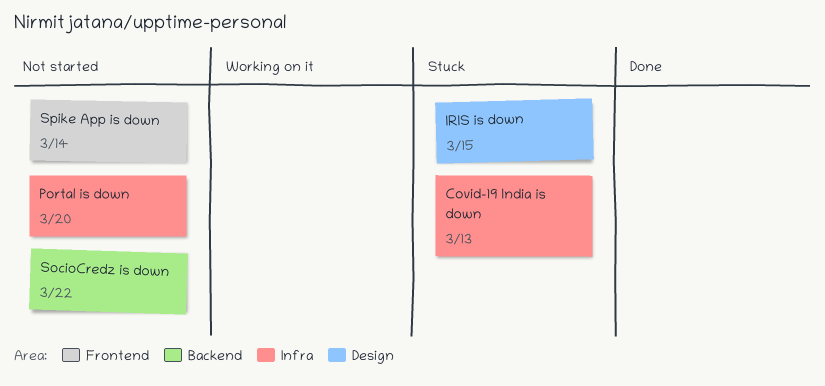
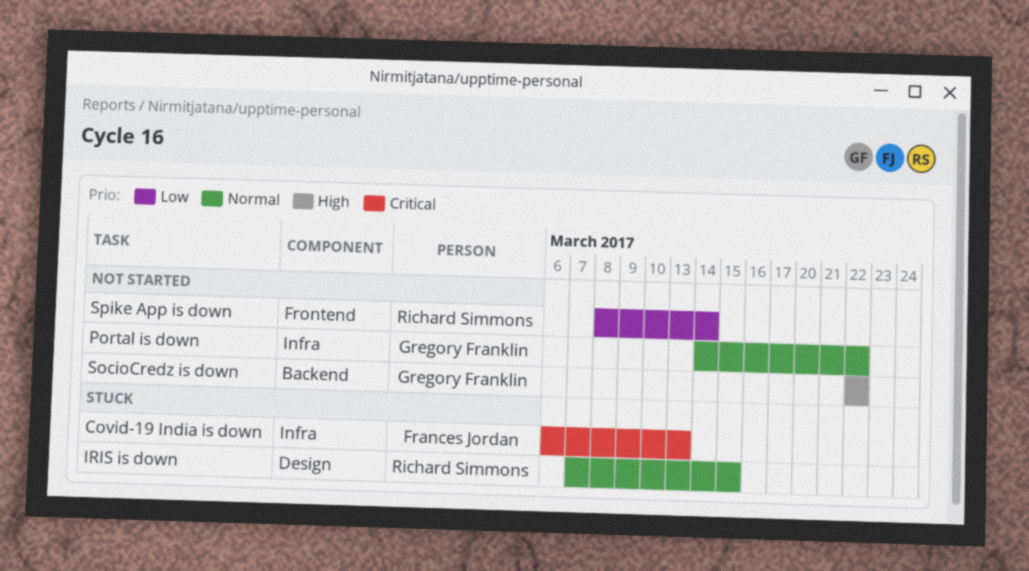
Portal is down, due: Mar 20 -> Mar 22

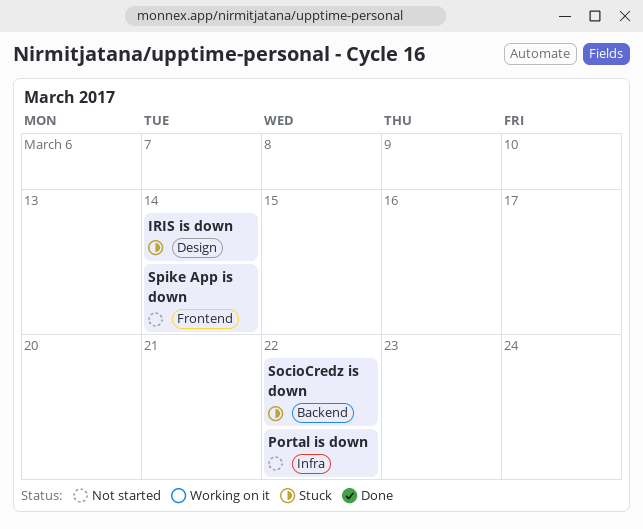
Covid-19 India is down: present -> none
IRIS is down, due: Mar 15 -> Mar 14
SocioCredz is down, status: Not started -> Stuck

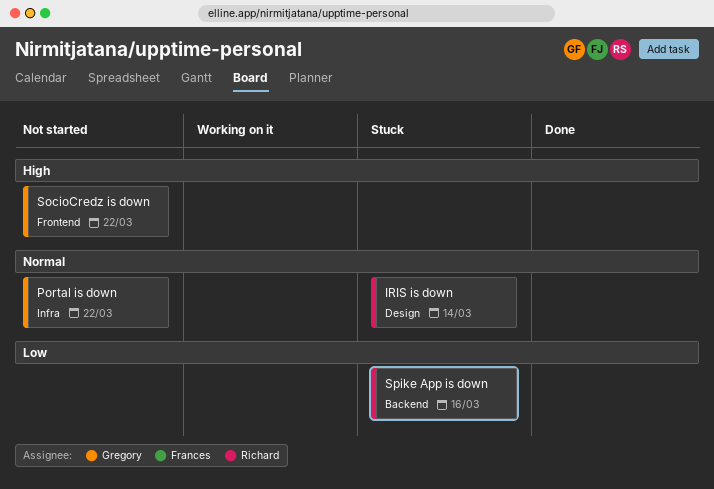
SocioCredz is down, status: Stuck -> Not started
SocioCredz is down, label: Backend -> Frontend
Spike App is down, status: Not started -> Stuck
Spike App is down, label: Frontend -> Backend
Spike App is down, due: Mar 14 -> Mar 16

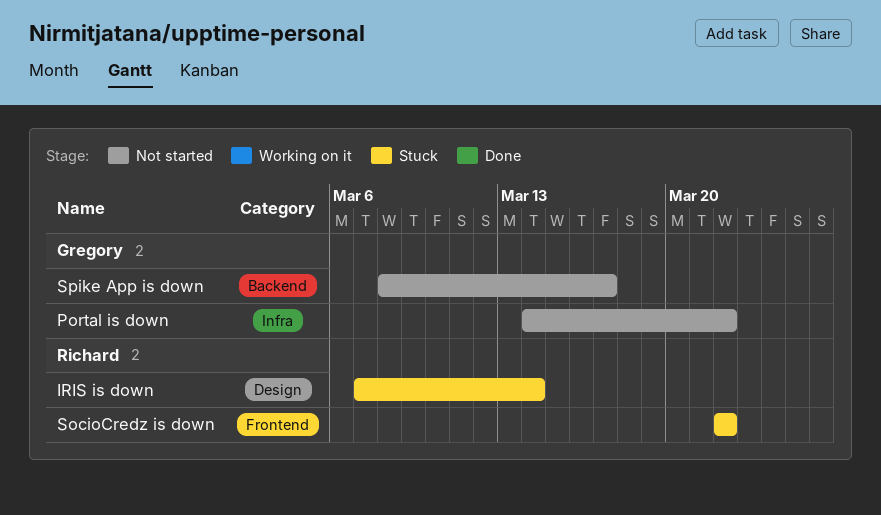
SocioCredz is down, status: Not started -> Stuck
SocioCredz is down, owner: Gregory -> Richard
Spike App is down, status: Stuck -> Not started
Spike App is down, owner: Richard -> Gregory
Spike App is down, due: Mar 16 -> Mar 17

